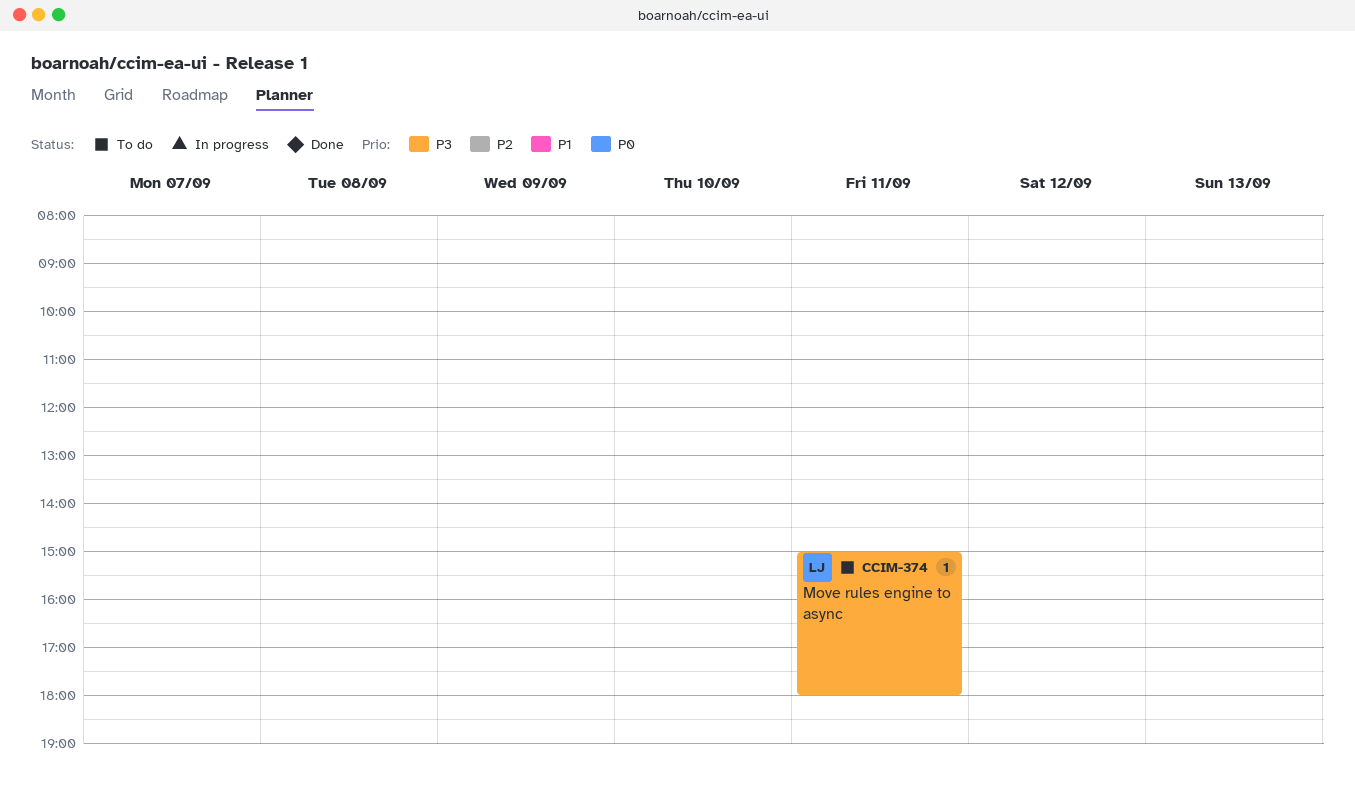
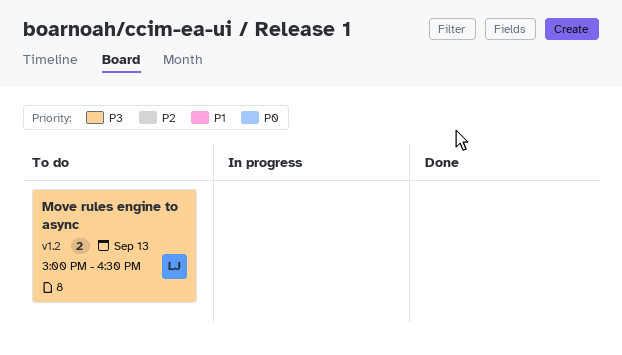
Move rules engine to async, estimate: 1 -> 2
Move rules engine to async, day: Sep 11 -> Sep 13
Move rules engine to async, ends: 18:00 -> 16:30

